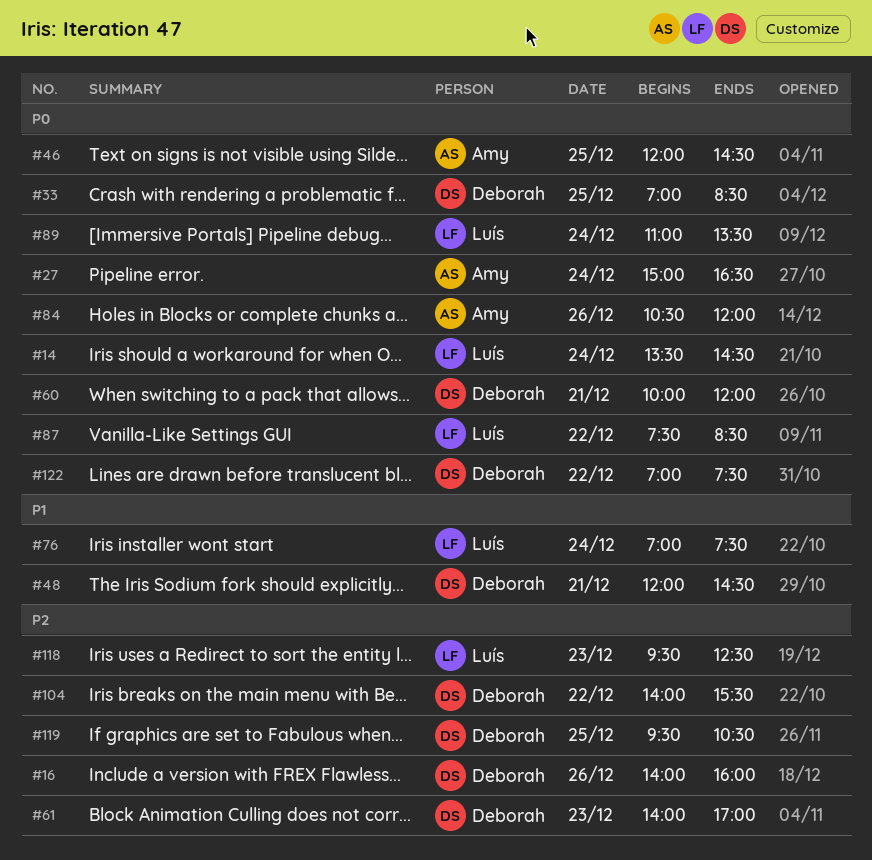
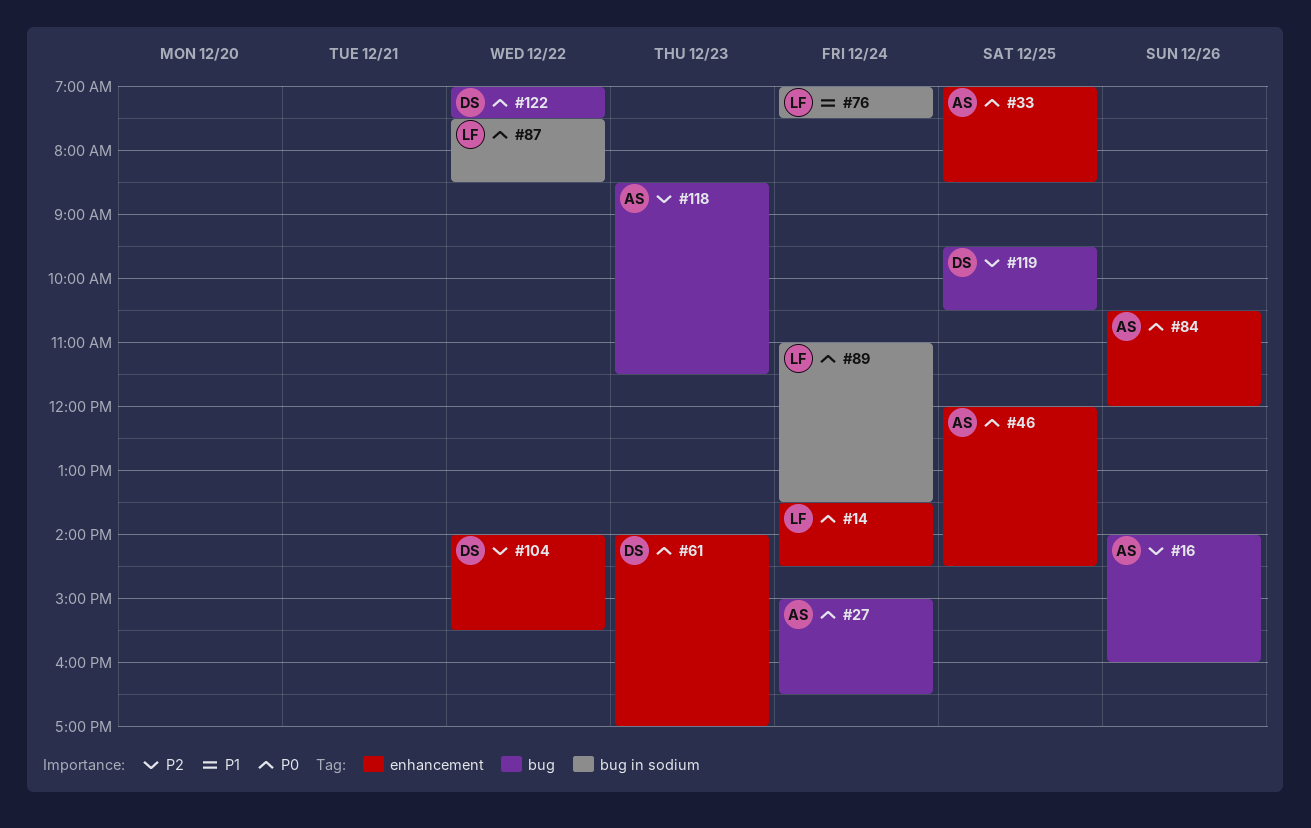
#16, owner: Deborah -> Amy
#33, owner: Deborah -> Amy
#48: present -> none
#60: present -> none
#61, priority: P2 -> P0
#118, owner: Luís -> Amy
#118, begins: 09:30 -> 08:30
#118, ends: 12:30 -> 11:30

